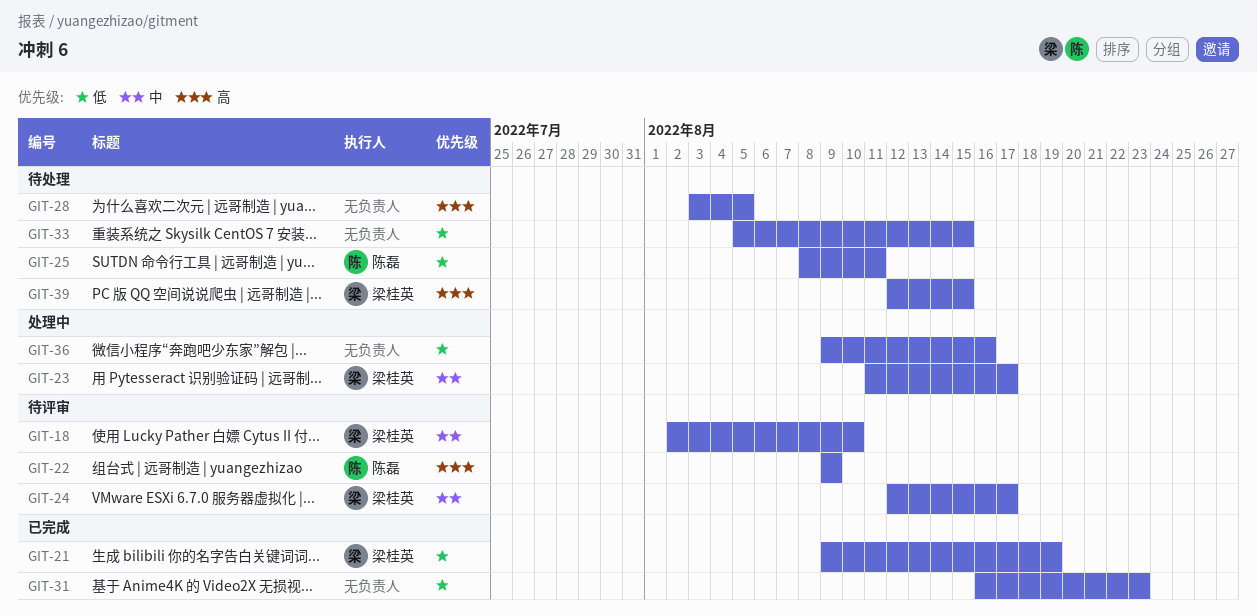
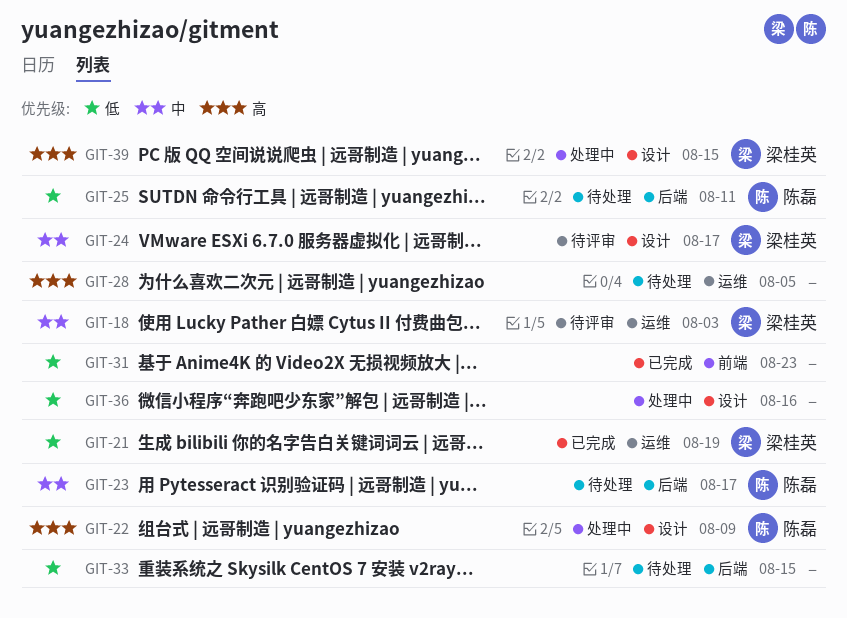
GIT-18, due: Aug 10 -> Aug 3
GIT-22, status: 待评审 -> 处理中
GIT-23, status: 处理中 -> 待处理
GIT-23, owner: 梁桂英 -> 陈磊
GIT-39, status: 待处理 -> 处理中

